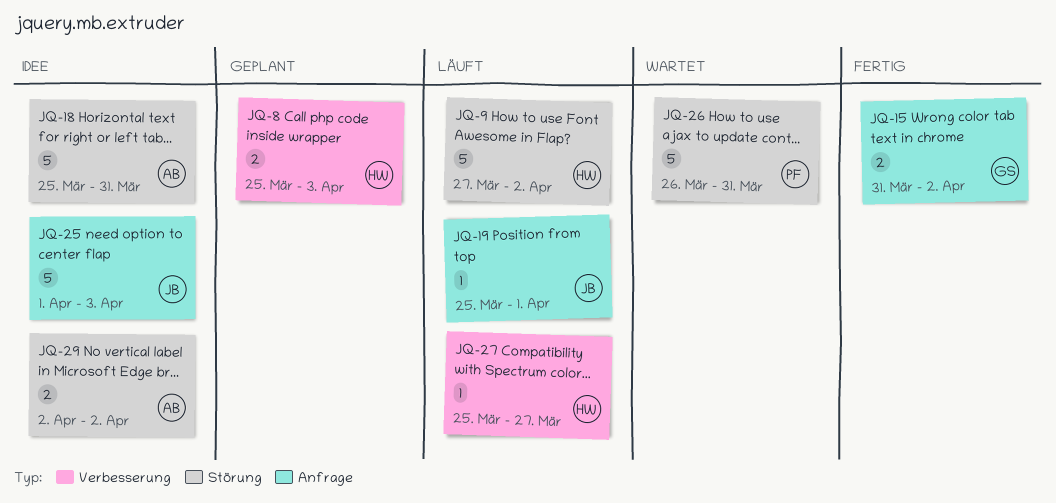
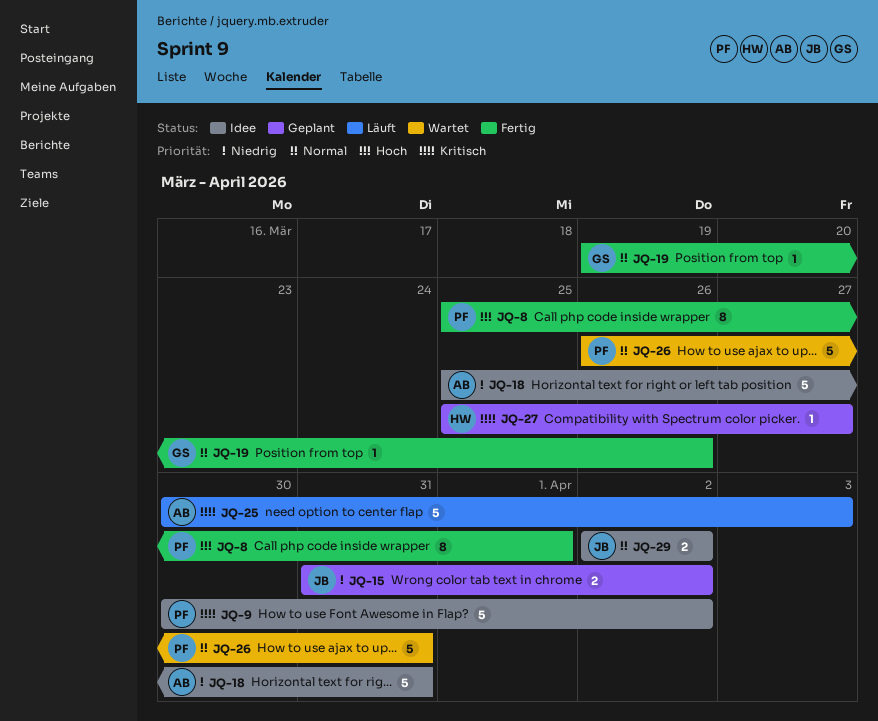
JQ-8, status: Geplant -> Fertig
JQ-8, owner: HW -> PF
JQ-8, estimate: 2 -> 8
JQ-8, due: Apr 3 -> Apr 1
JQ-9, status: Läuft -> Idee
JQ-9, owner: HW -> PF
JQ-9, start: Mar 27 -> Mar 30
JQ-15, status: Fertig -> Geplant
JQ-15, owner: GS -> JB
JQ-19, status: Läuft -> Fertig
JQ-19, owner: JB -> GS
JQ-19, start: Mar 25 -> Mar 19
JQ-19, due: Apr 1 -> Mar 26
JQ-25, status: Idee -> Läuft
JQ-25, owner: JB -> AB
JQ-25, start: Apr 1 -> Mar 30
JQ-27, status: Läuft -> Geplant
JQ-29, owner: AB -> JB

